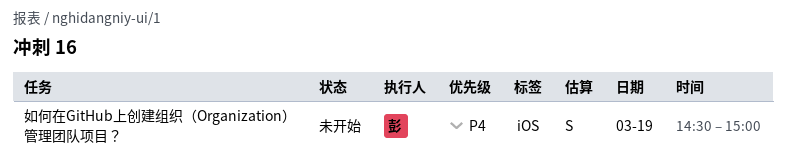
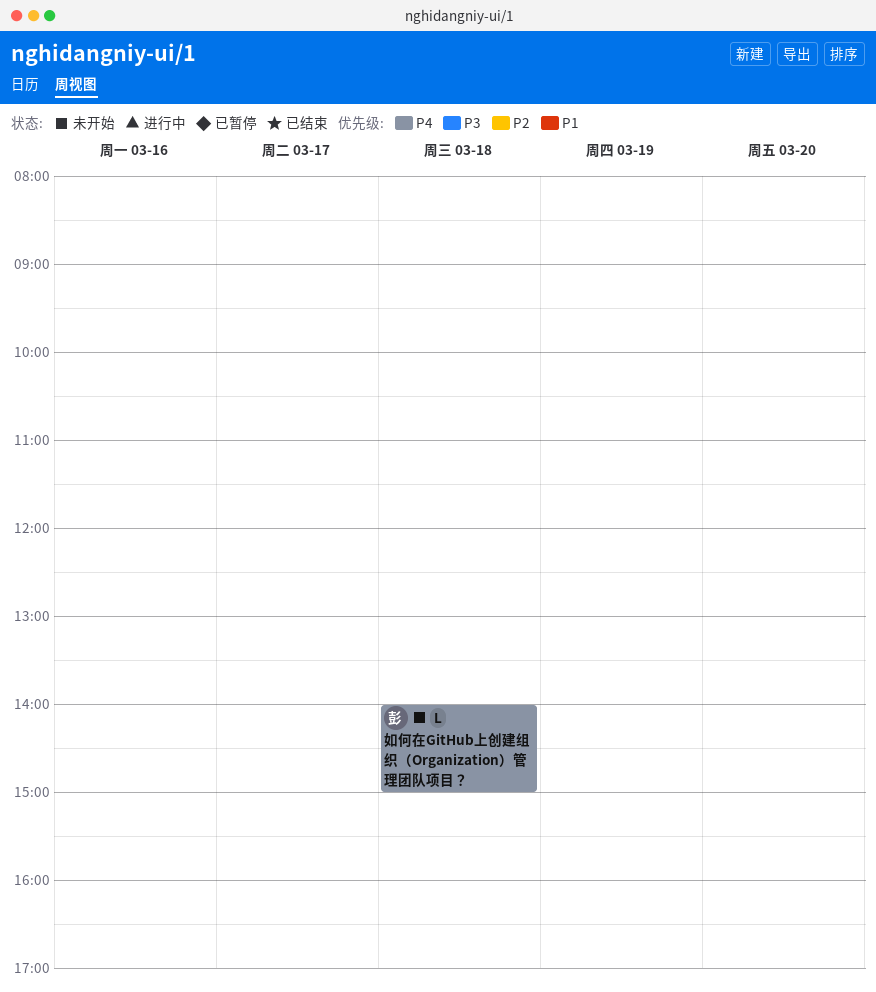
如何在GitHub上创建组织（Organization）管理团队项目？, estimate: S -> L
如何在GitHub上创建组织（Organization）管理团队项目？, day: Mar 19 -> Mar 18
如何在GitHub上创建组织（Organization）管理团队项目？, begins: 14:30 -> 14:00

